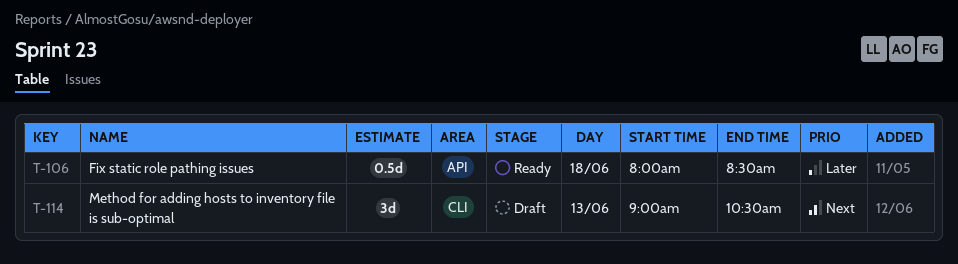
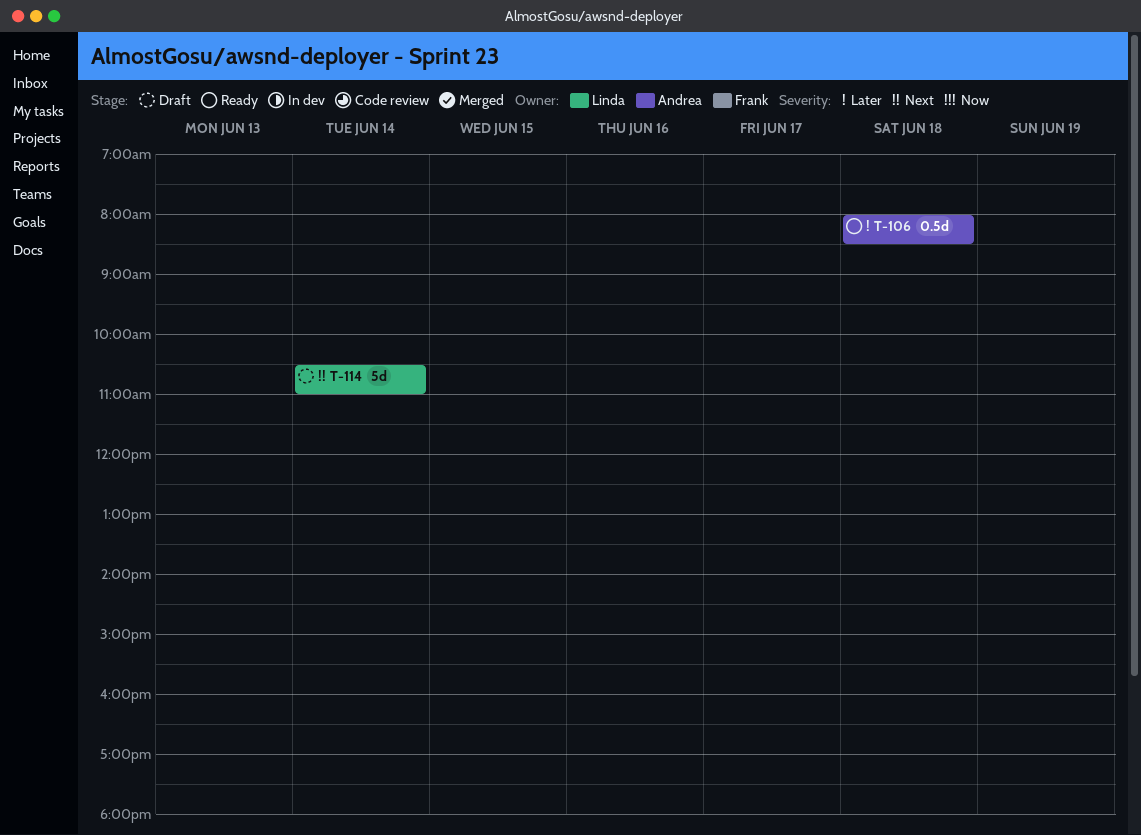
T-114, estimate: 3d -> 5d
T-114, day: Jun 13 -> Jun 14
T-114, begins: 09:00 -> 10:30
T-114, ends: 10:30 -> 11:00

